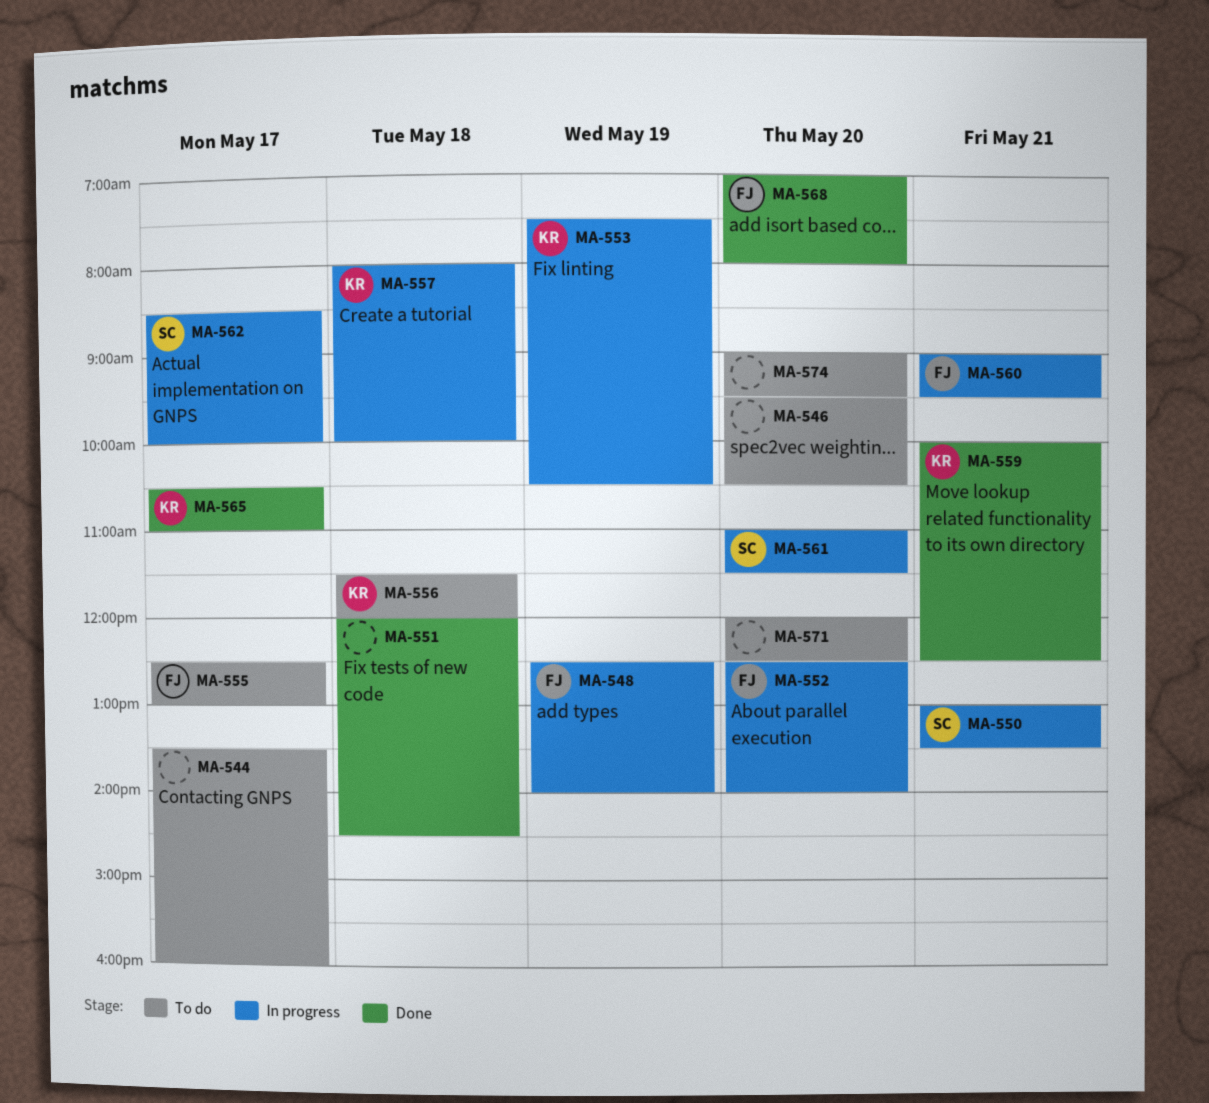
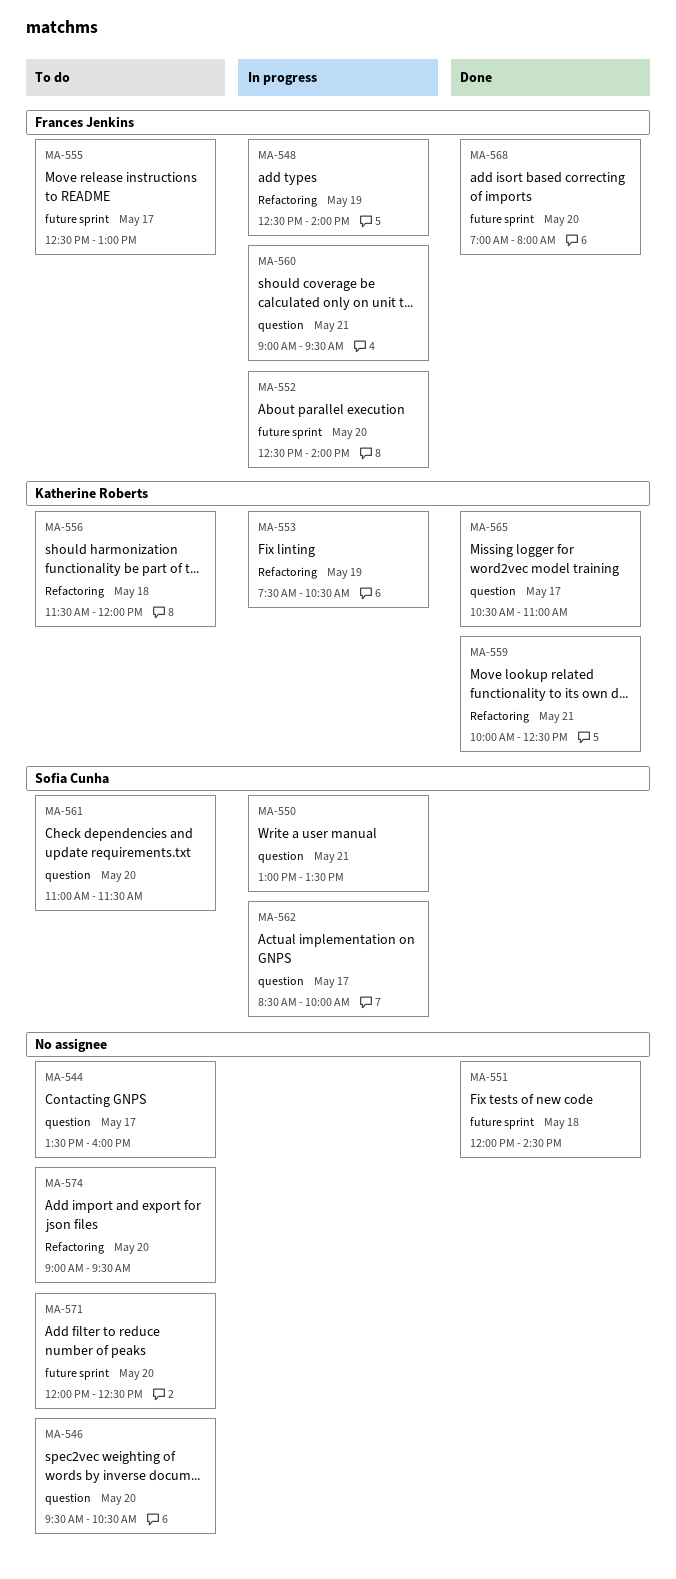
MA-557: present -> none
MA-561, status: In progress -> To do

